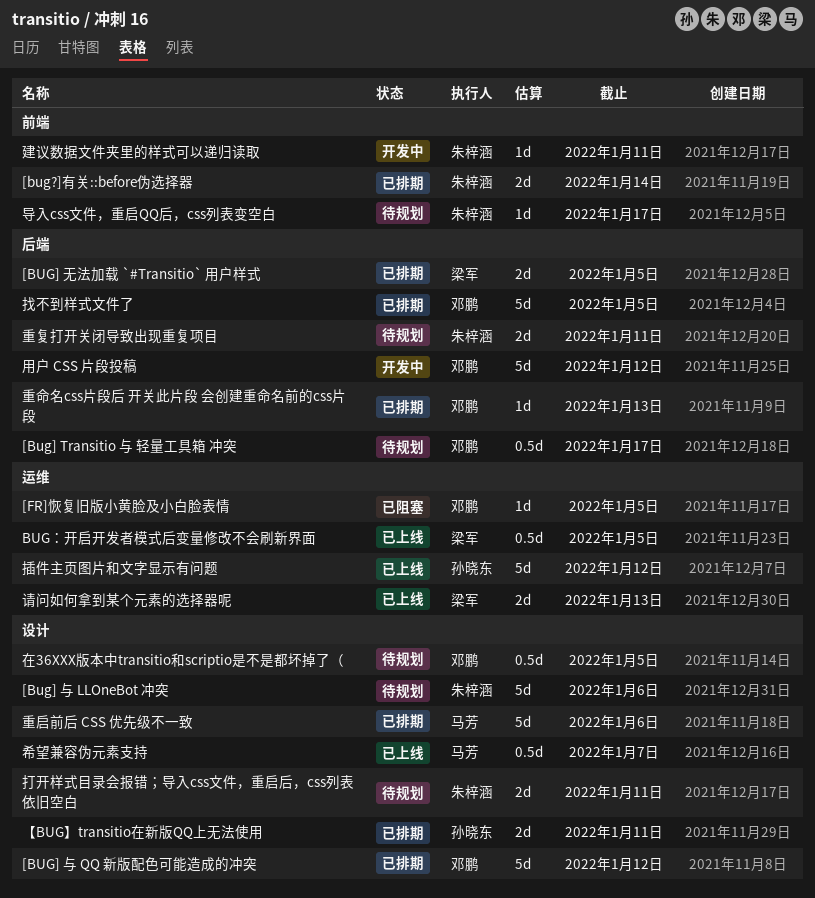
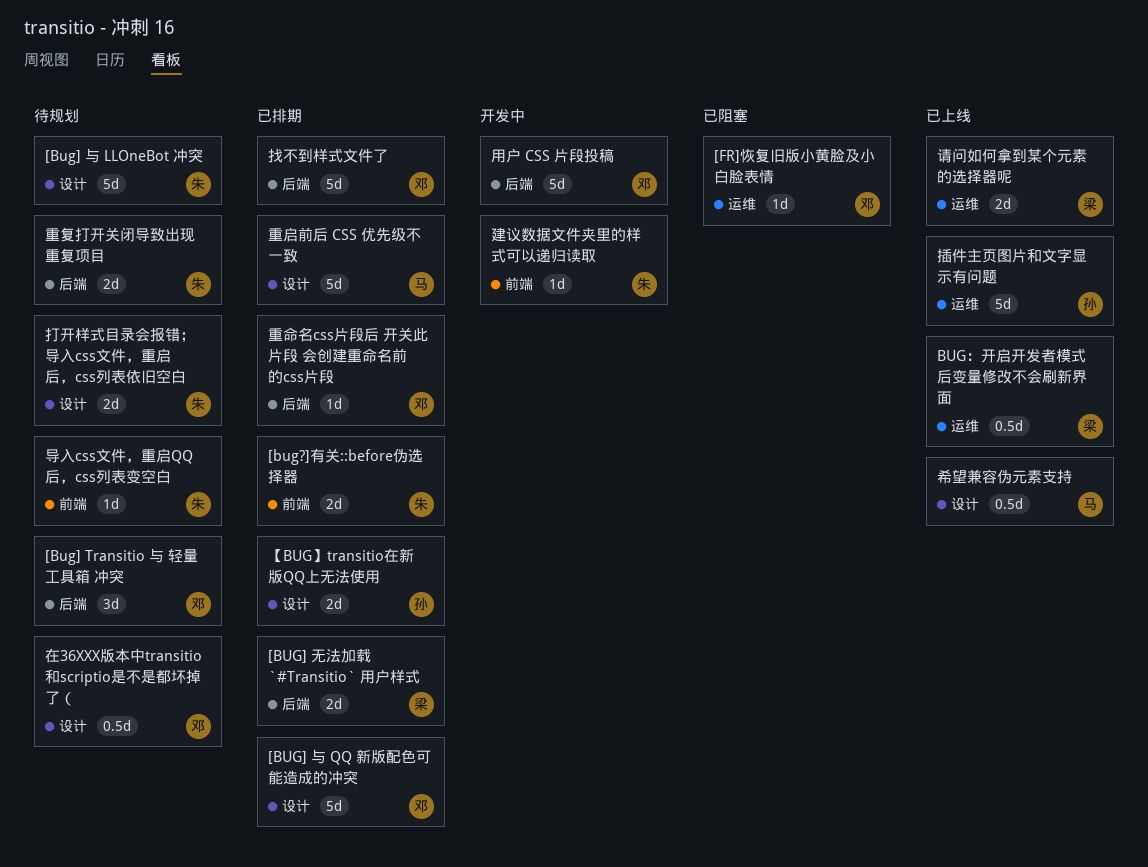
[Bug] Transitio 与 轻量工具箱 冲突, estimate: 0.5d -> 3d

